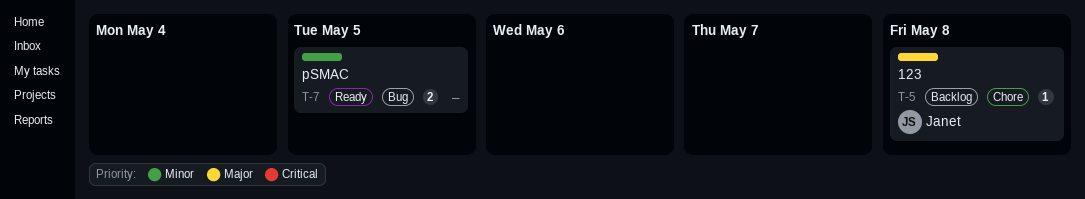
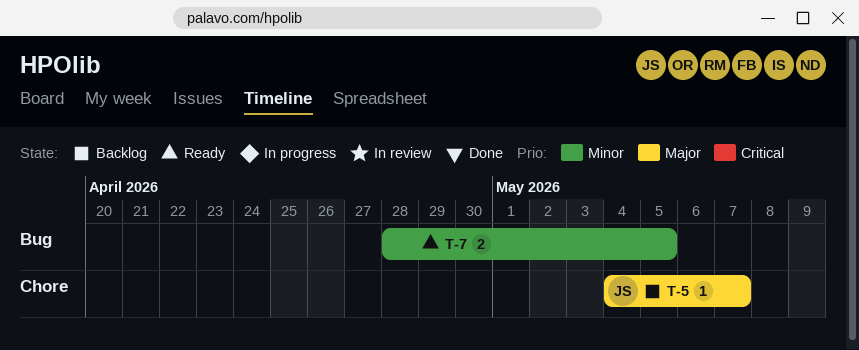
T-5, due: May 8 -> May 7

